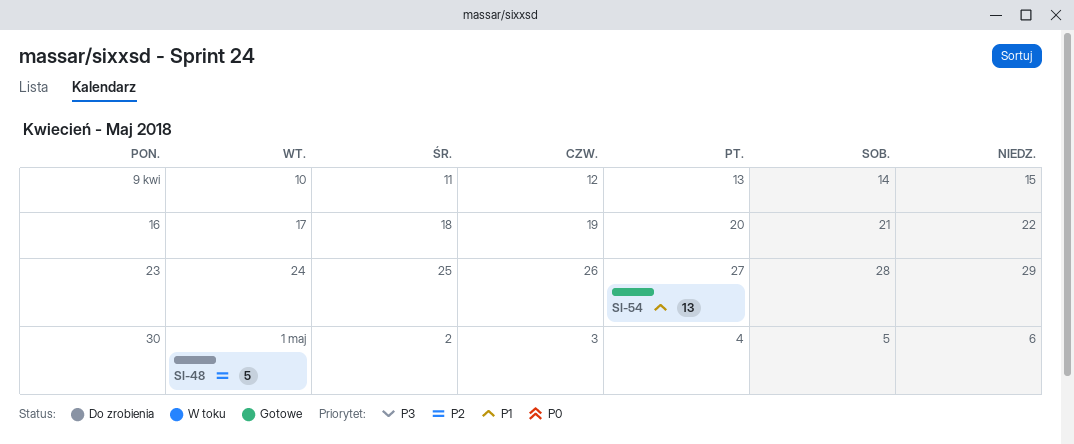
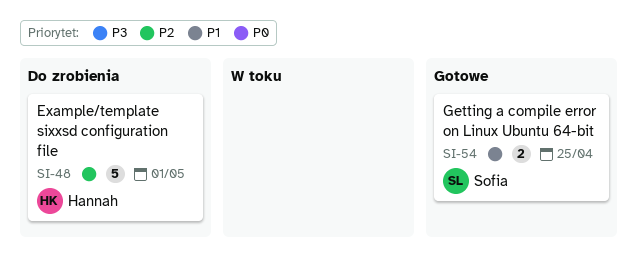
SI-54, estimate: 13 -> 2
SI-54, due: Apr 27 -> Apr 25

